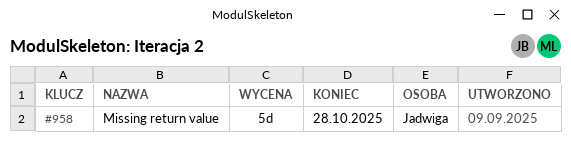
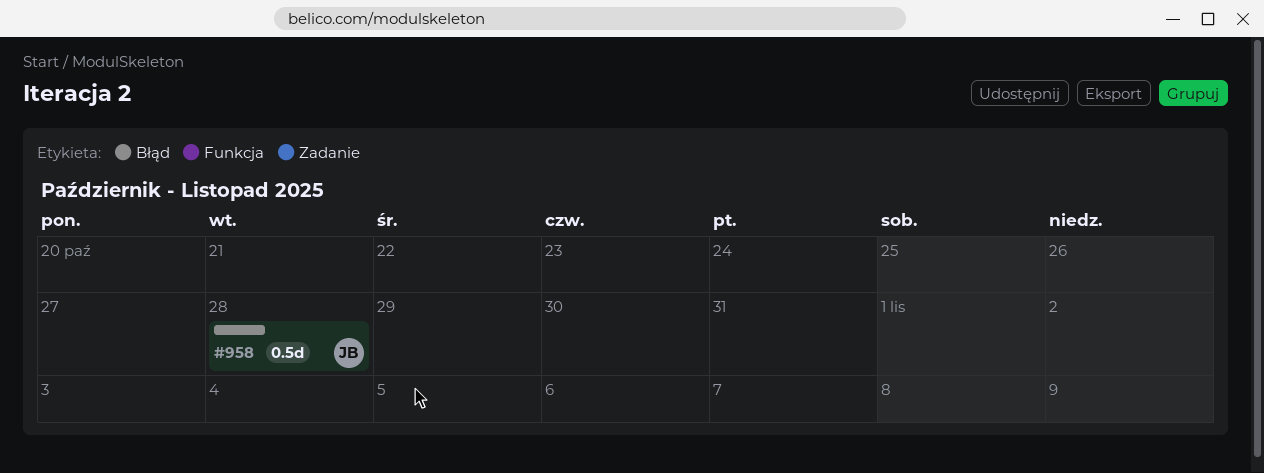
#958, estimate: 5d -> 0.5d

